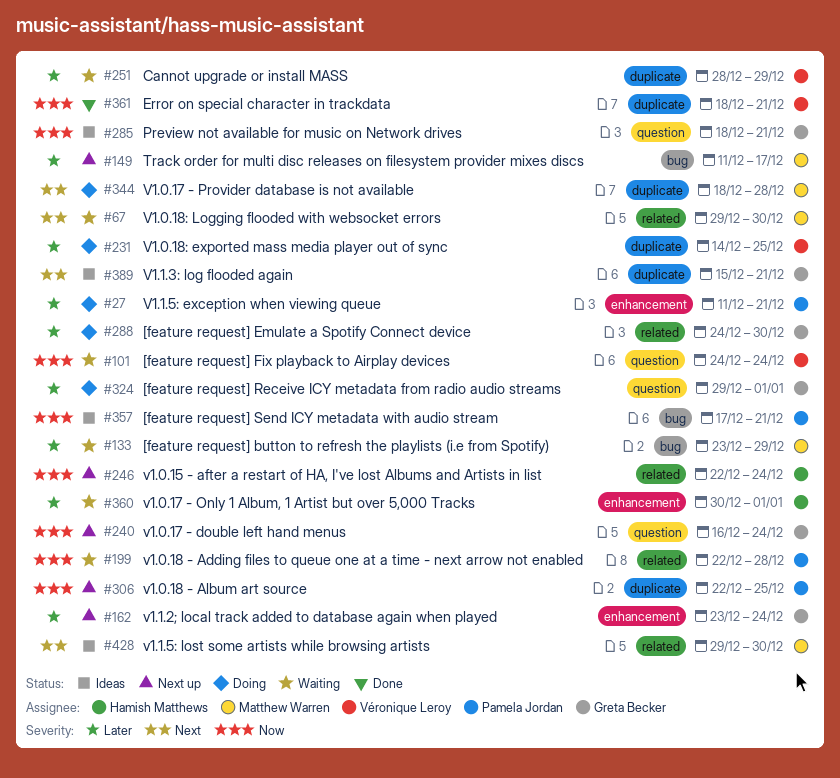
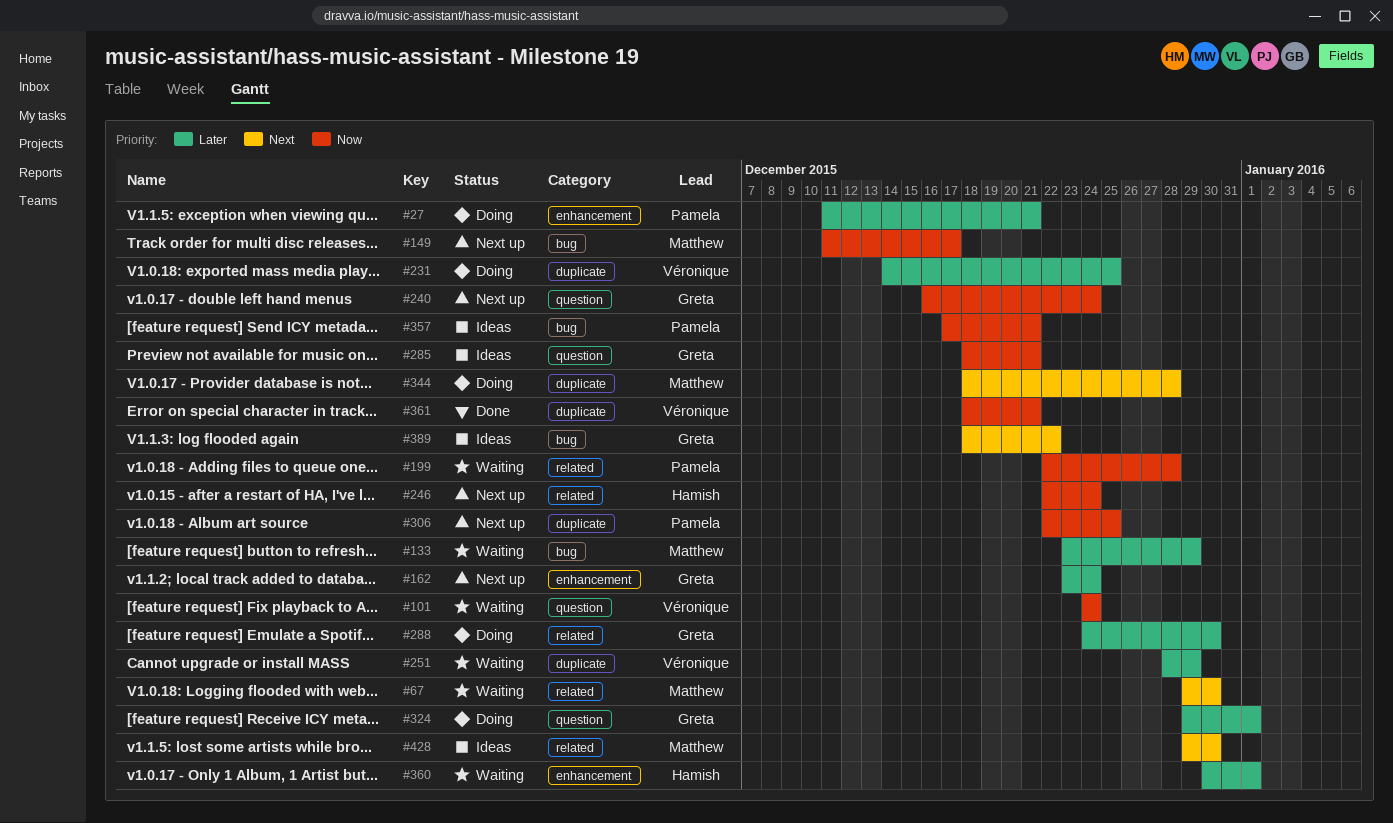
#149, priority: Later -> Now
#389, label: duplicate -> bug
#389, start: Dec 15 -> Dec 18
#389, due: Dec 21 -> Dec 22

